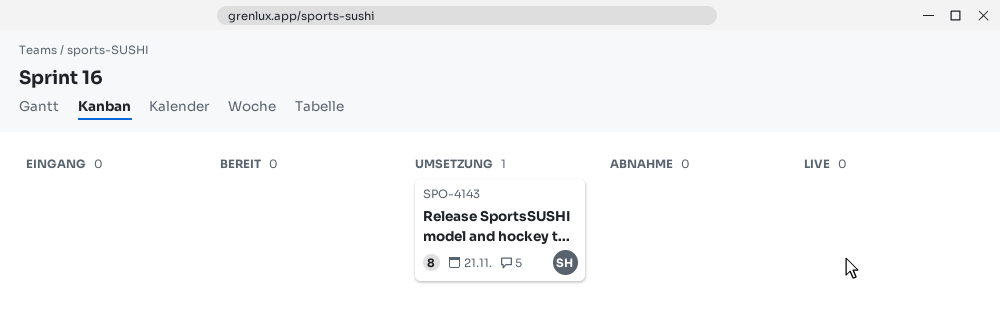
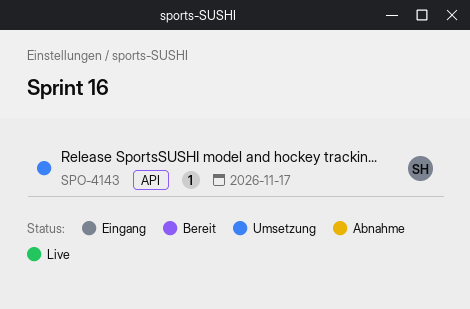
SPO-4143, estimate: 8 -> 1
SPO-4143, due: Nov 21 -> Nov 17

